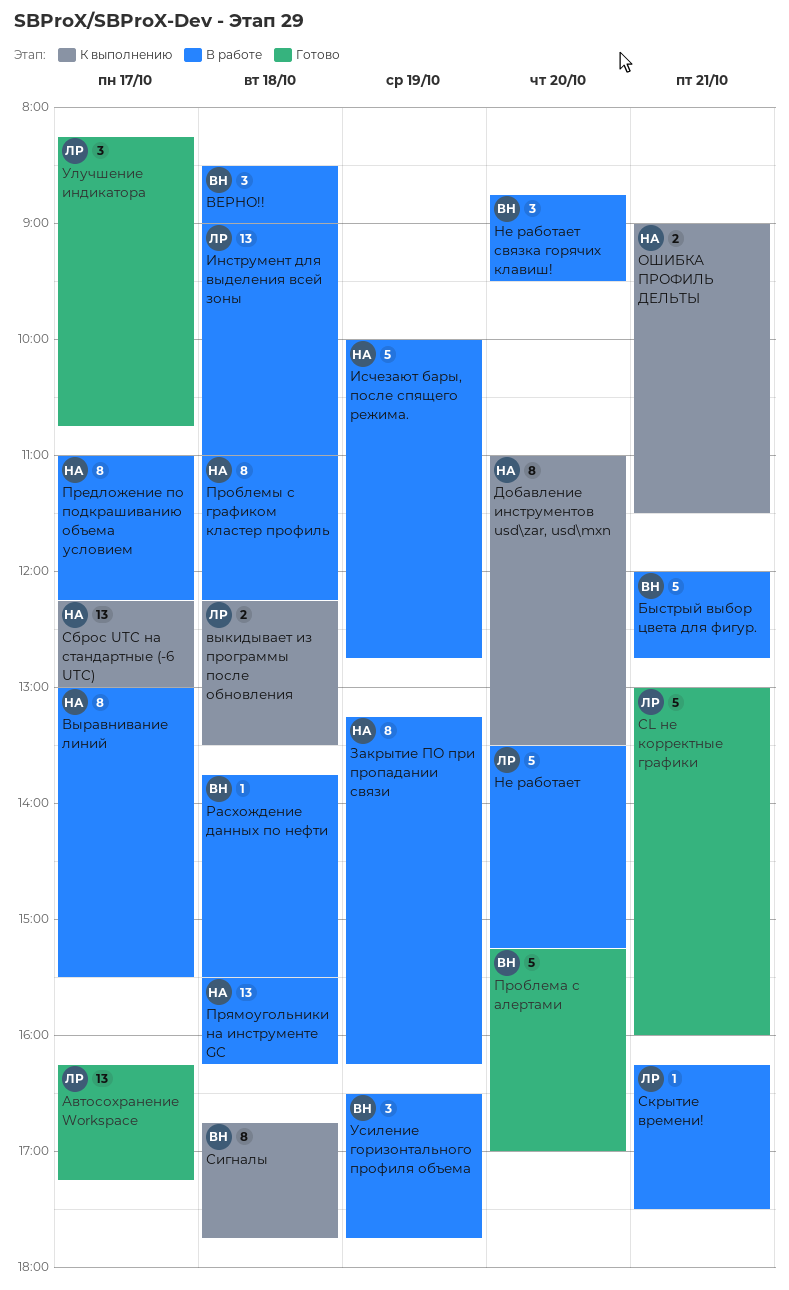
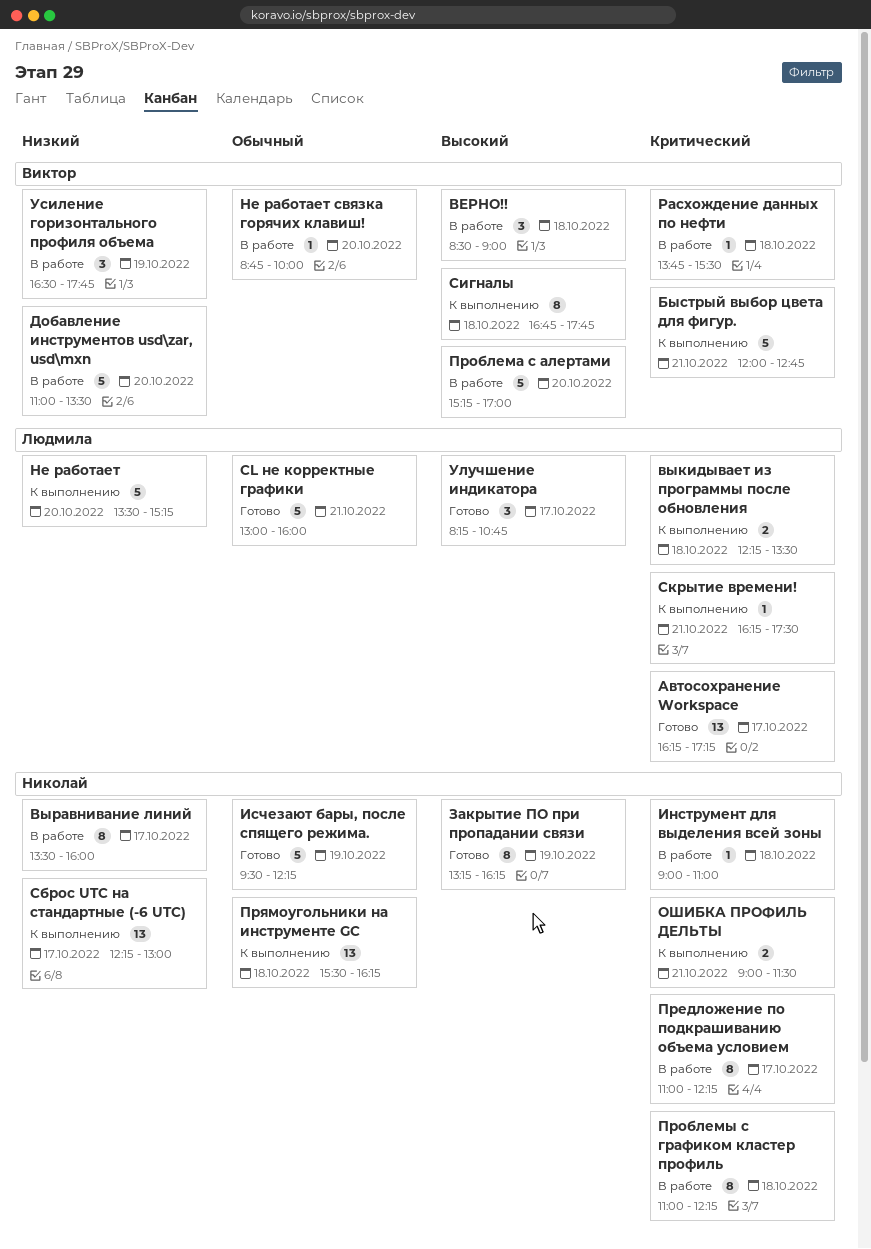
Быстрый выбор цвета для фигур., status: В работе -> К выполнению
Выравнивание линий, begins: 13:00 -> 13:30
Выравнивание линий, ends: 15:30 -> 16:00
Добавление инструментов usd\zar, usd\mxn, status: К выполнению -> В работе
Добавление инструментов usd\zar, usd\mxn, owner: Николай -> Виктор
Добавление инструментов usd\zar, usd\mxn, estimate: 8 -> 5
Закрытие ПО при пропадании связи, status: В работе -> Готово
Инструмент для выделения всей зоны, owner: Людмила -> Николай
Инструмент для выделения всей зоны, estimate: 13 -> 1
Исчезают бары, после спящего режима., status: В работе -> Готово
Исчезают бары, после спящего режима., begins: 10:00 -> 09:30
Исчезают бары, после спящего режима., ends: 12:45 -> 12:15
Не работает, status: В работе -> К выполнению
Не работает связка горячих клавиш!, estimate: 3 -> 1
Не работает связка горячих клавиш!, ends: 09:30 -> 10:00
Проблема с алертами, status: Готово -> В работе
Прямоугольники на инструменте GC, status: В работе -> К выполнению
Скрытие времени!, status: В работе -> К выполнению

